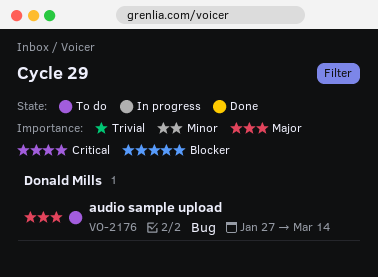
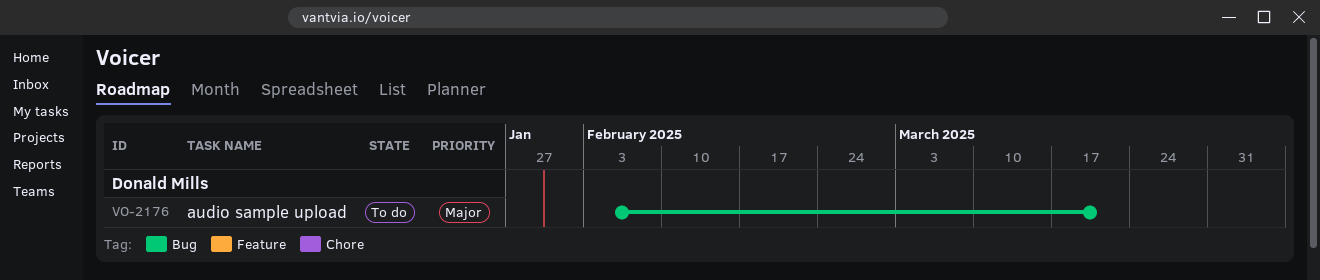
VO-2176, start: Jan 27 -> Feb 3
VO-2176, due: Mar 14 -> Mar 21

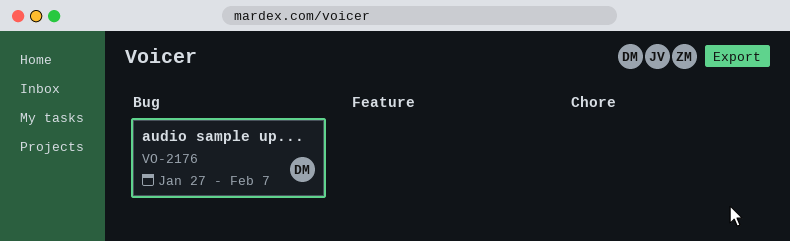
VO-2176, start: Feb 3 -> Jan 27
VO-2176, due: Mar 21 -> Feb 7

